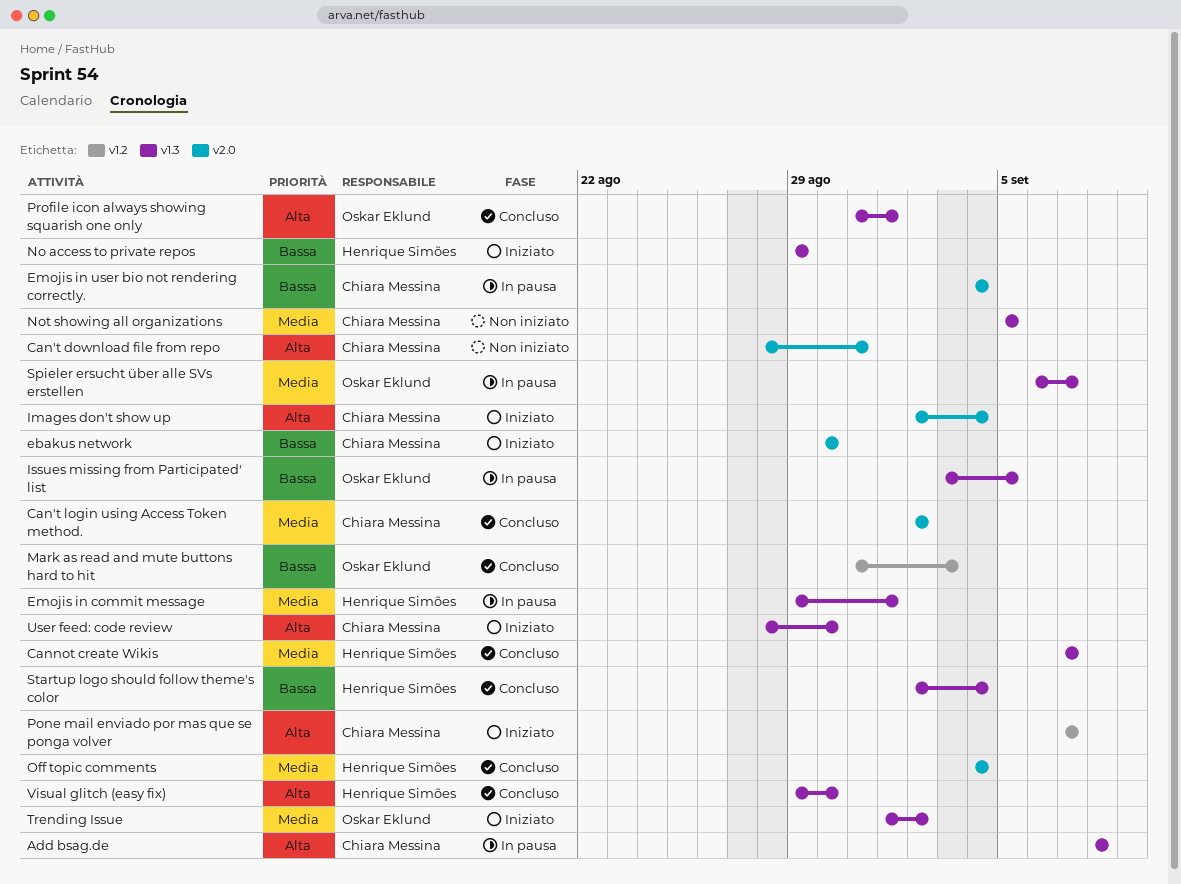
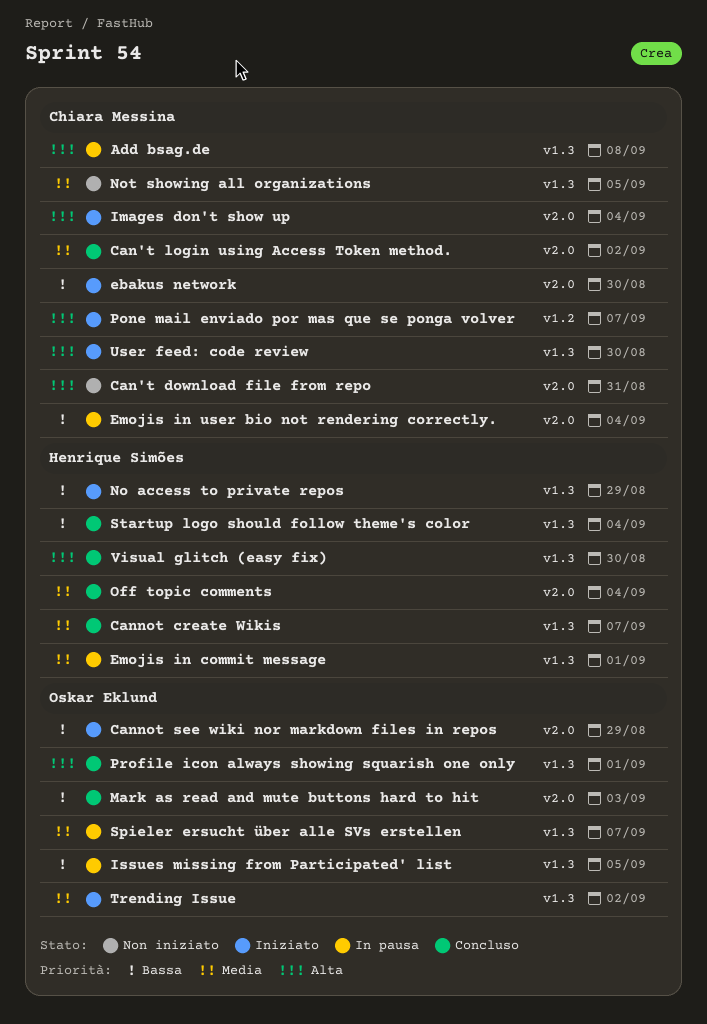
Cannot see wiki nor markdown files in repos: none -> present
Mark as read and mute buttons hard to hit, label: v1.2 -> v2.0

